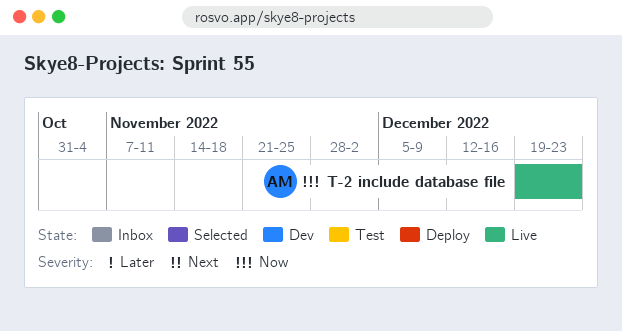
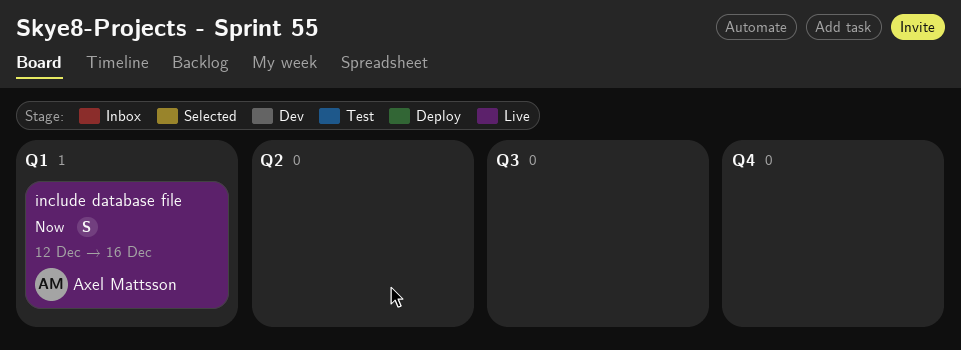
include database file, start: Dec 19 -> Dec 12
include database file, due: Dec 23 -> Dec 16

